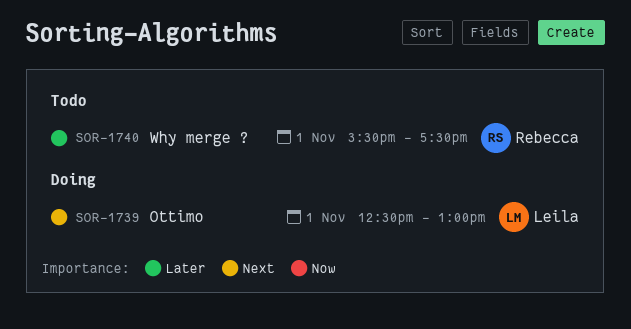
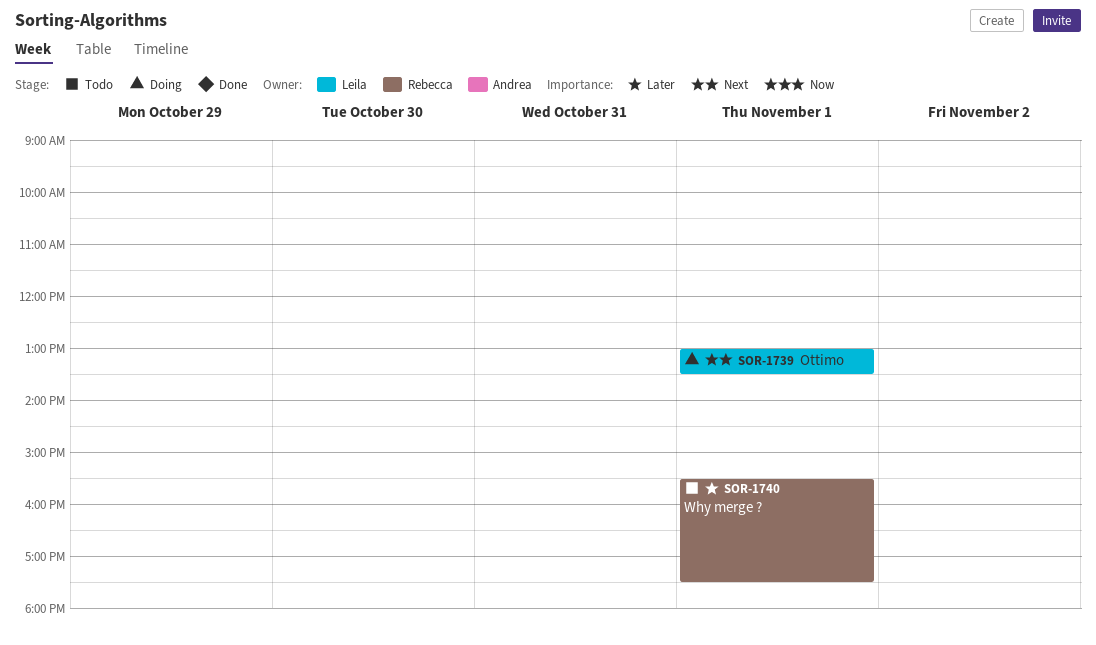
SOR-1739, begins: 12:30 -> 13:00
SOR-1739, ends: 13:00 -> 13:30

